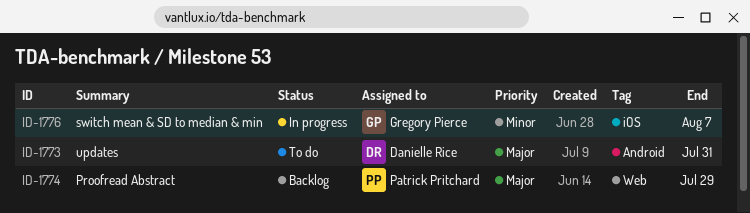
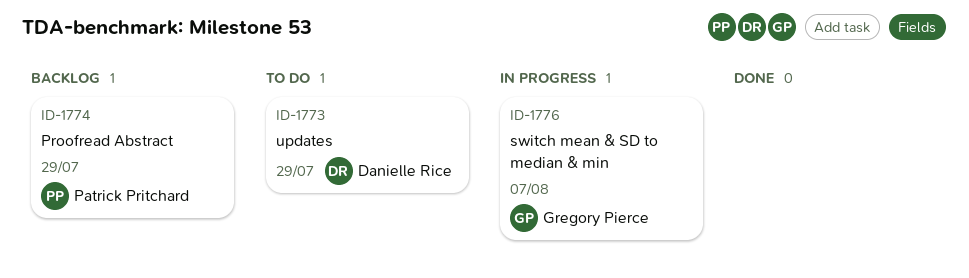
ID-1773, due: Jul 31 -> Jul 29

